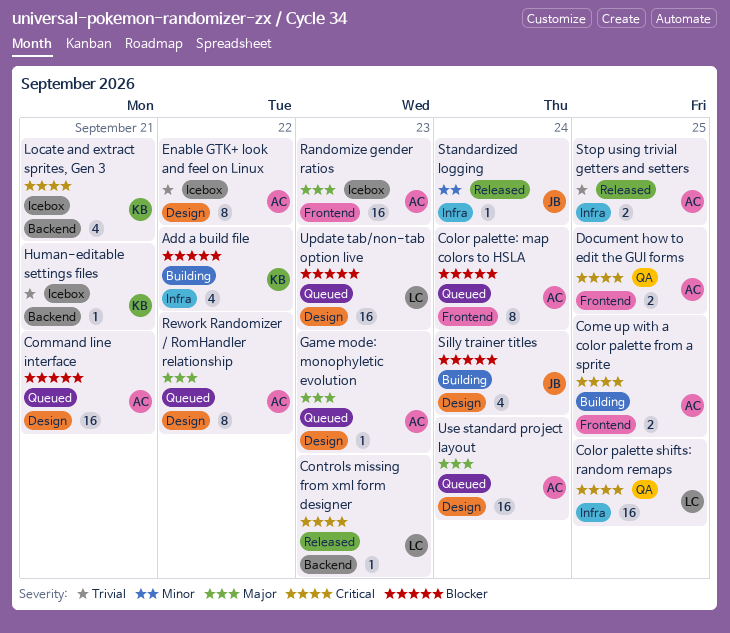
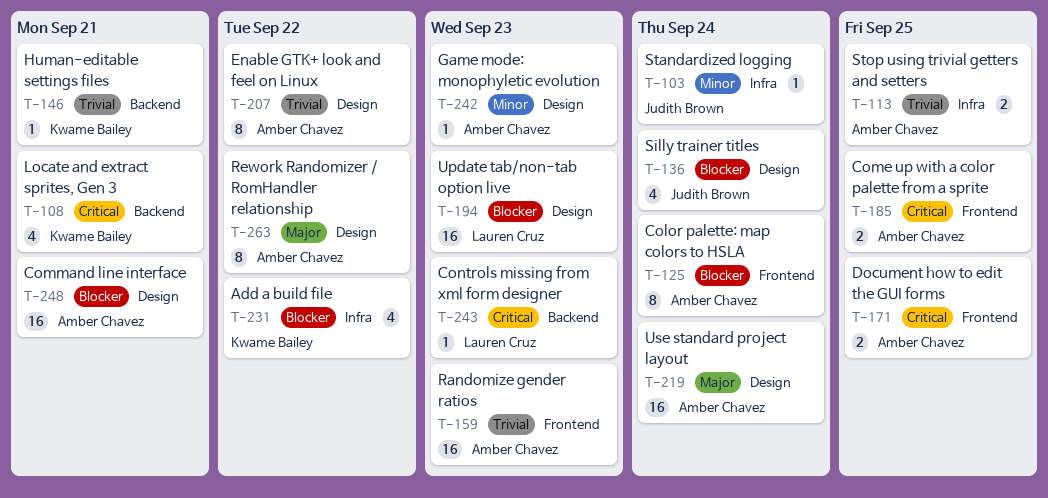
Color palette shifts: random remaps: present -> none
Game mode: monophyletic evolution, priority: Major -> Minor
Randomize gender ratios, priority: Major -> Trivial

